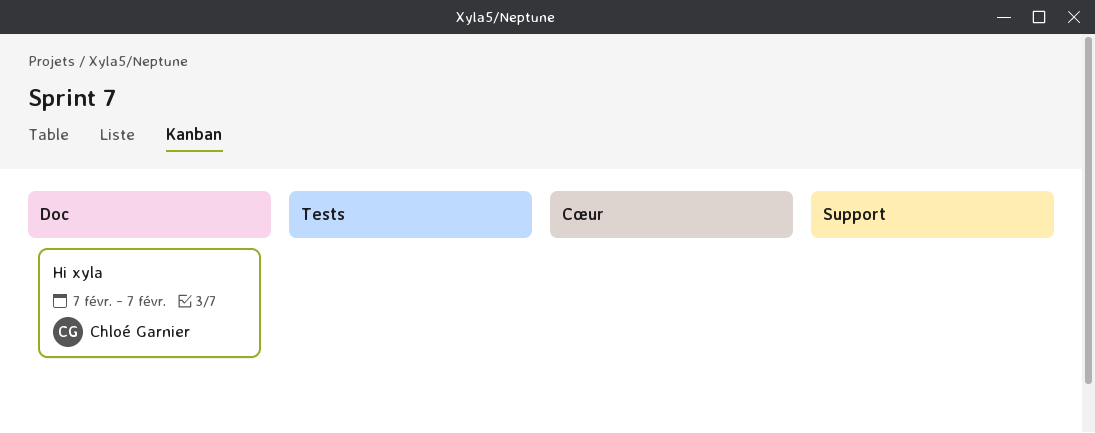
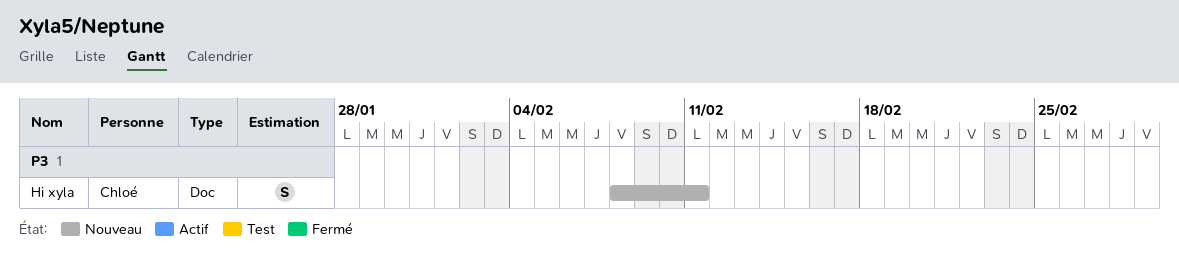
Hi xyla, start: Feb 7 -> Feb 8
Hi xyla, due: Feb 7 -> Feb 11

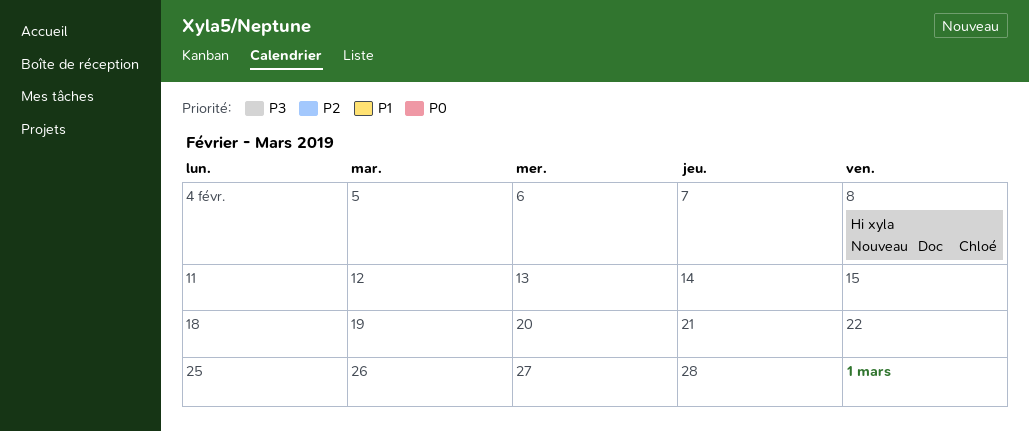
Hi xyla, due: Feb 11 -> Feb 8

